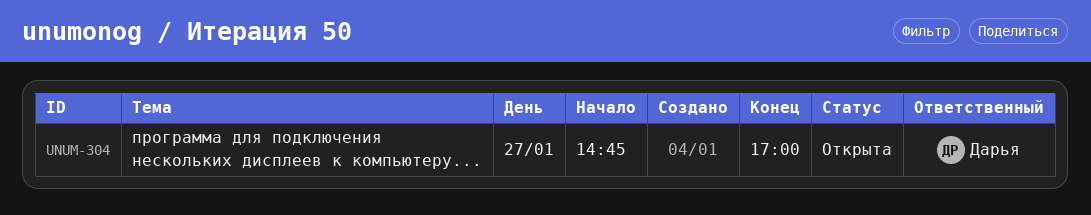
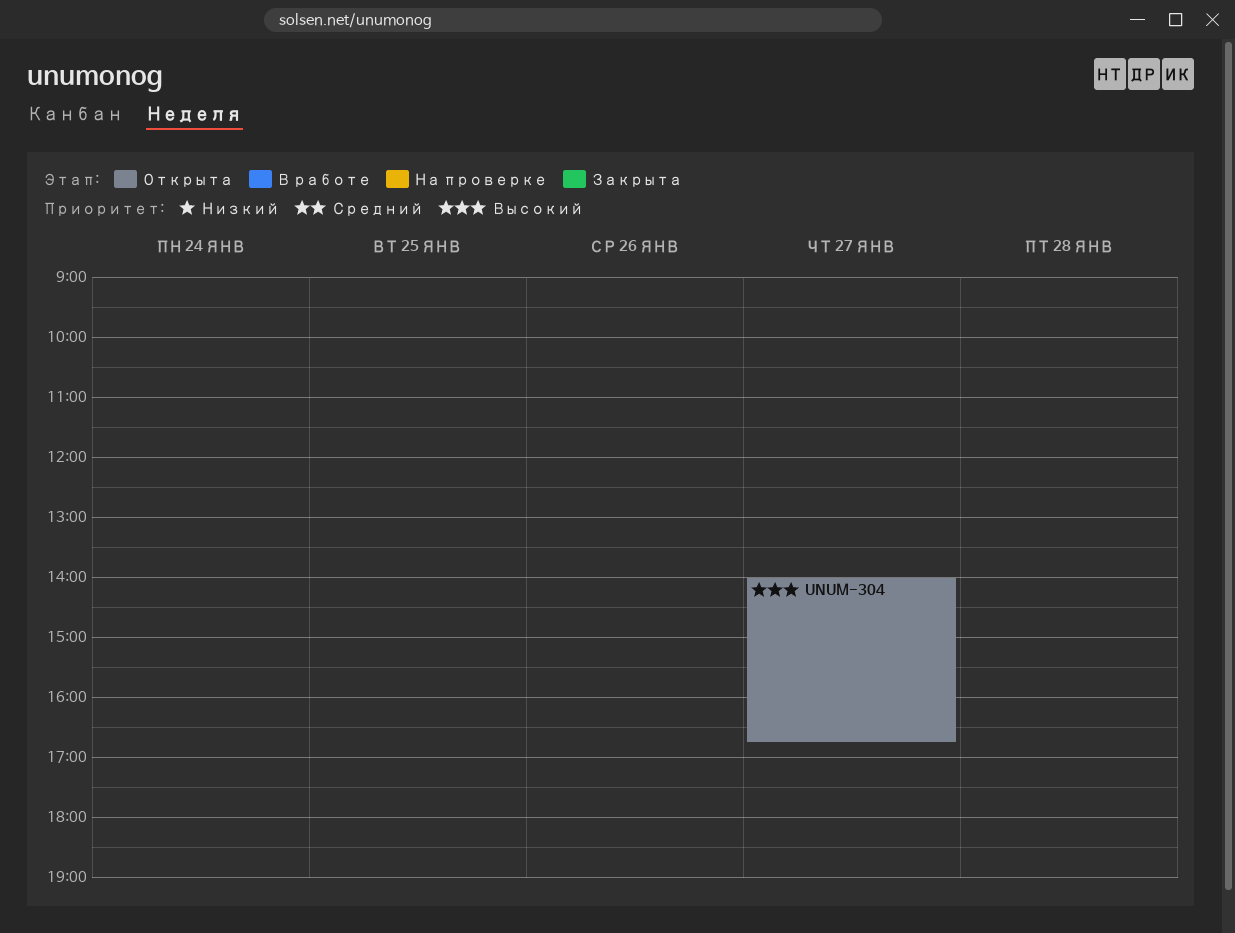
UNUM-304, begins: 14:45 -> 14:00
UNUM-304, ends: 17:00 -> 16:45

